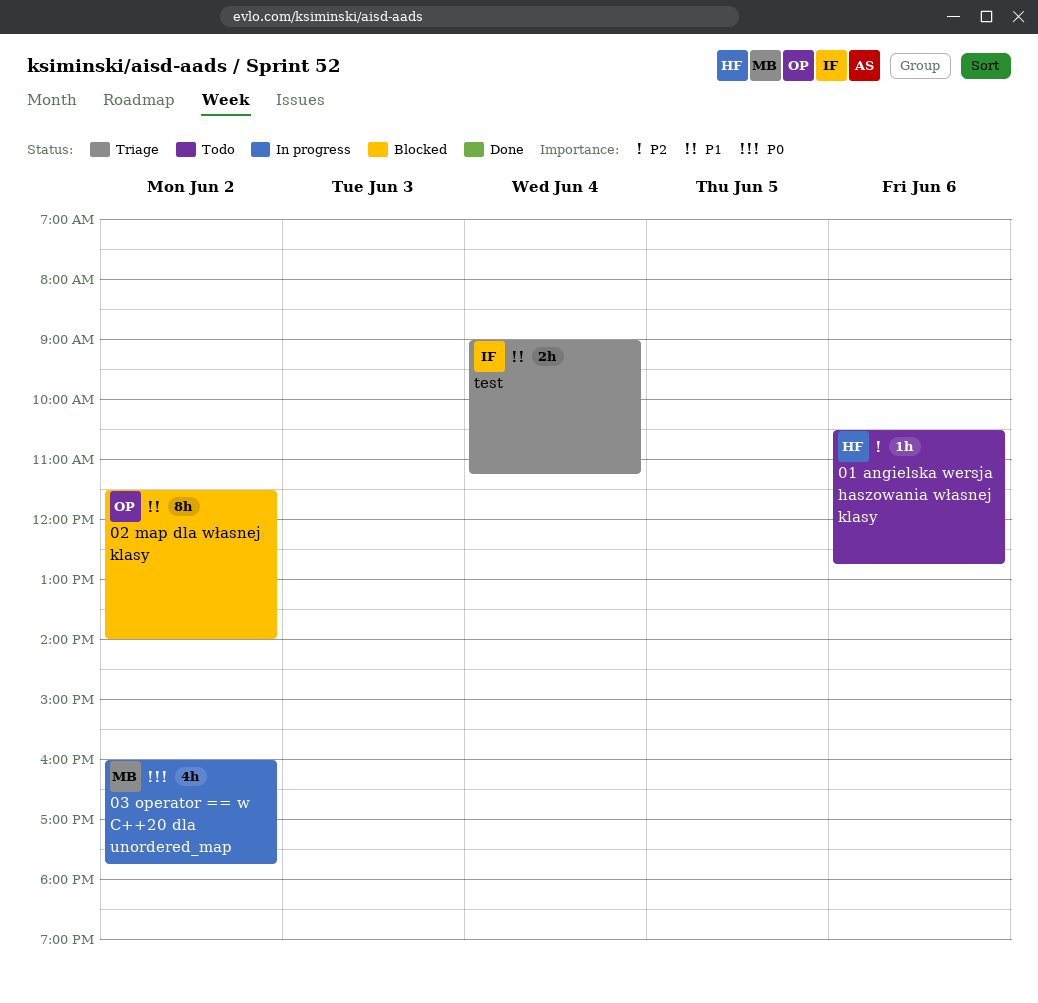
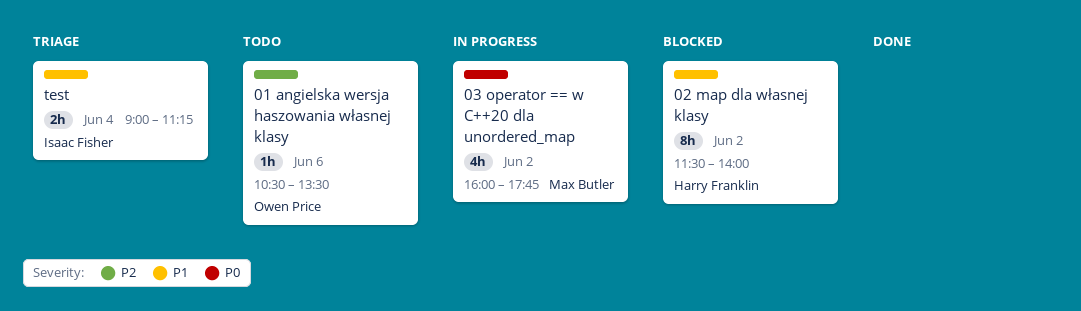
01 angielska wersja haszowania własnej klasy, owner: Harry Franklin -> Owen Price
01 angielska wersja haszowania własnej klasy, ends: 12:45 -> 13:30
02 map dla własnej klasy, owner: Owen Price -> Harry Franklin

